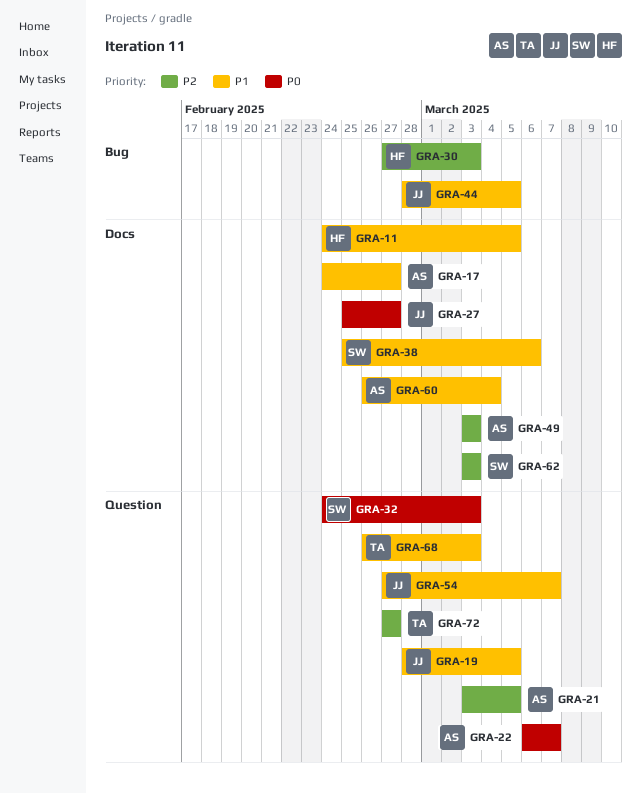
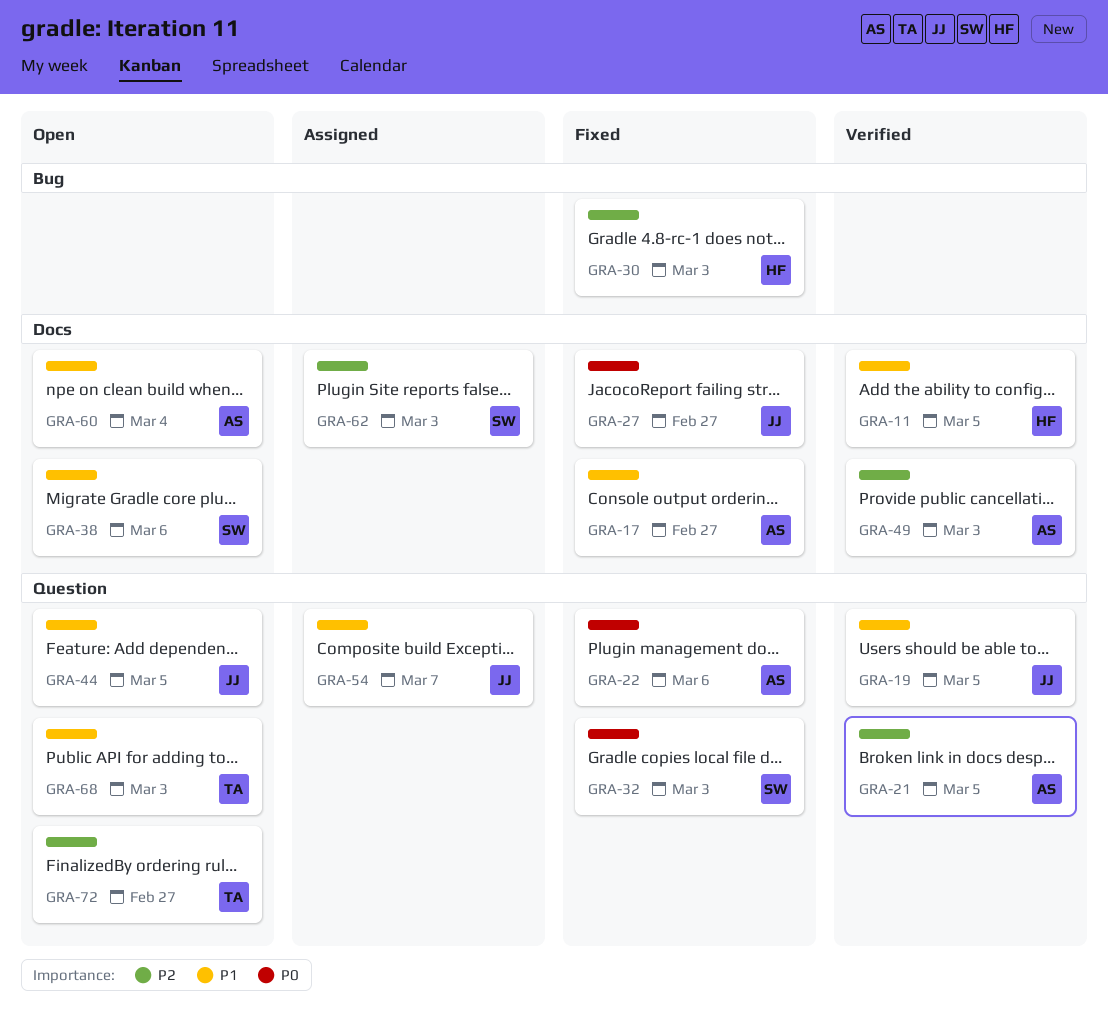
GRA-22, due: Mar 7 -> Mar 6
GRA-44, label: Bug -> Question

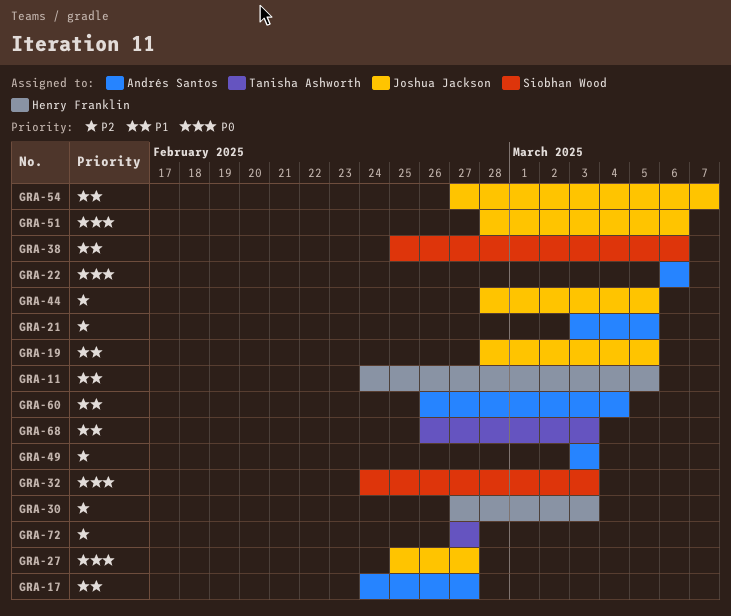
GRA-44, priority: P1 -> P2
GRA-51: none -> present
GRA-62: present -> none

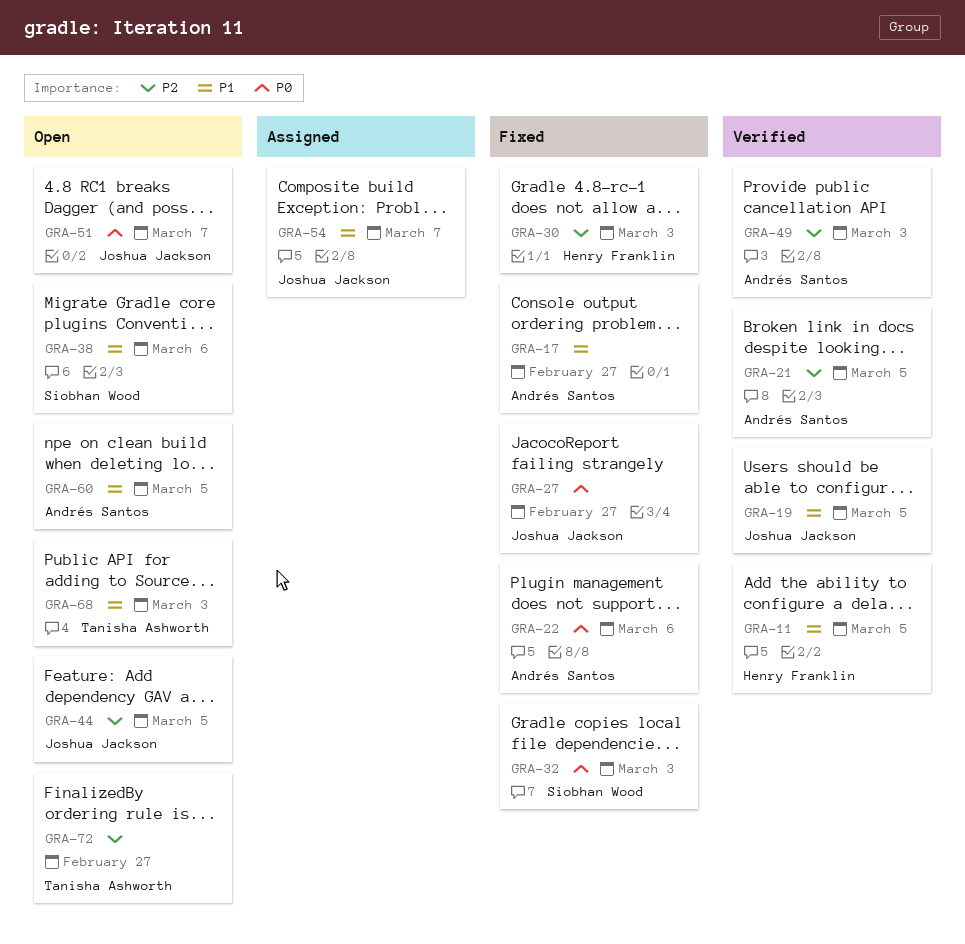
GRA-51, due: Mar 6 -> Mar 7
GRA-60, due: Mar 4 -> Mar 5

